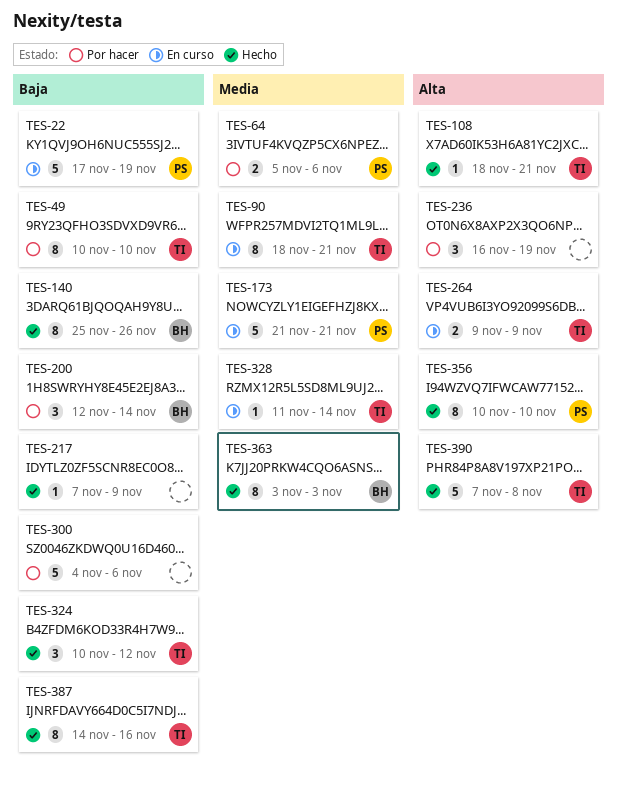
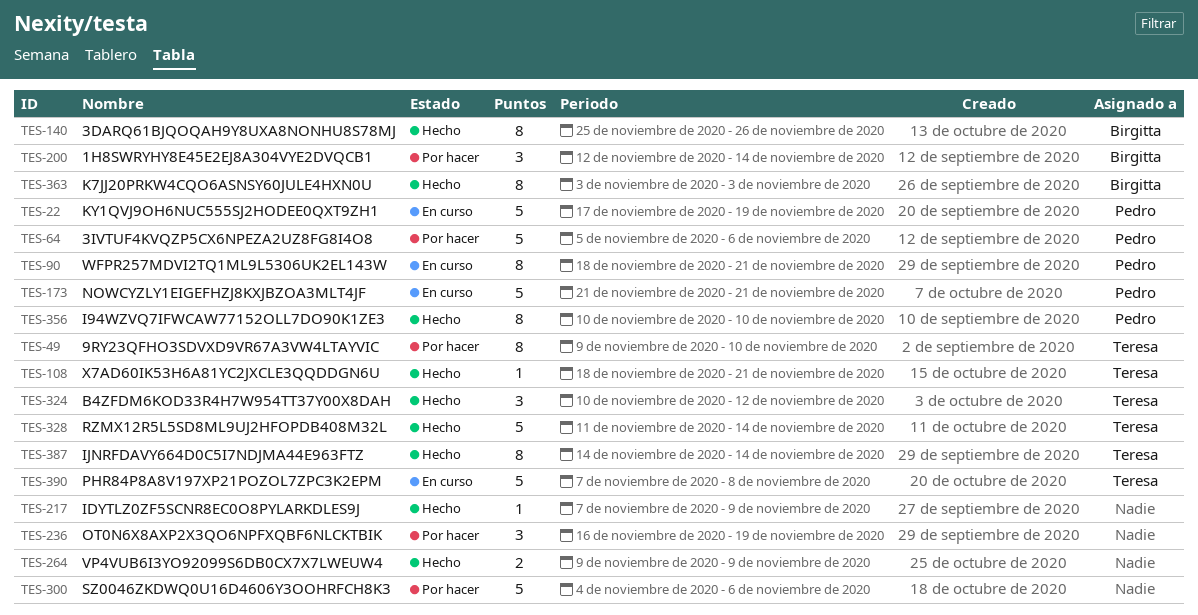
TES-49, start: Nov 10 -> Nov 9
TES-64, estimate: 2 -> 5
TES-90, owner: Teresa -> Pedro
TES-264, status: En curso -> Hecho
TES-264, owner: Teresa -> none
TES-328, status: En curso -> Hecho
TES-328, estimate: 1 -> 5
TES-387, due: Nov 16 -> Nov 14
TES-390, status: Hecho -> En curso

